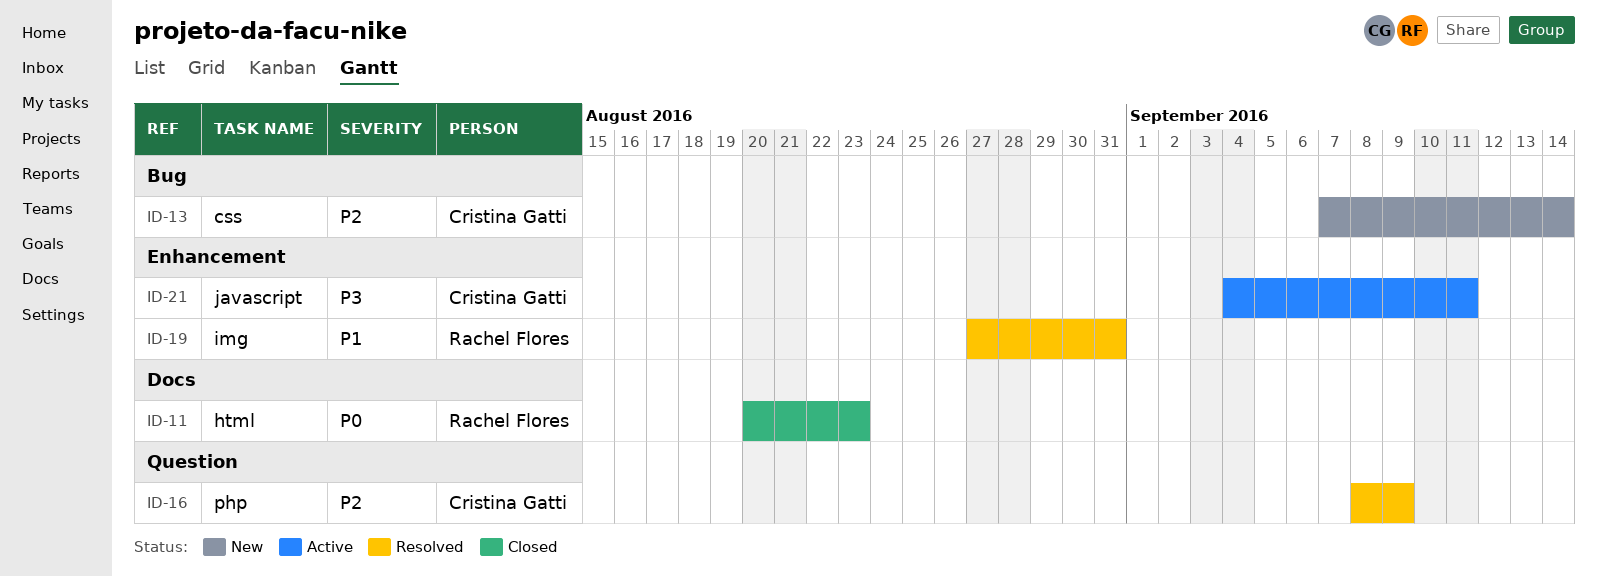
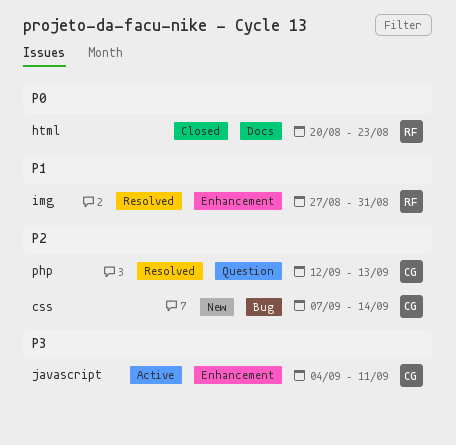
php, start: Sep 8 -> Sep 12
php, due: Sep 9 -> Sep 13

